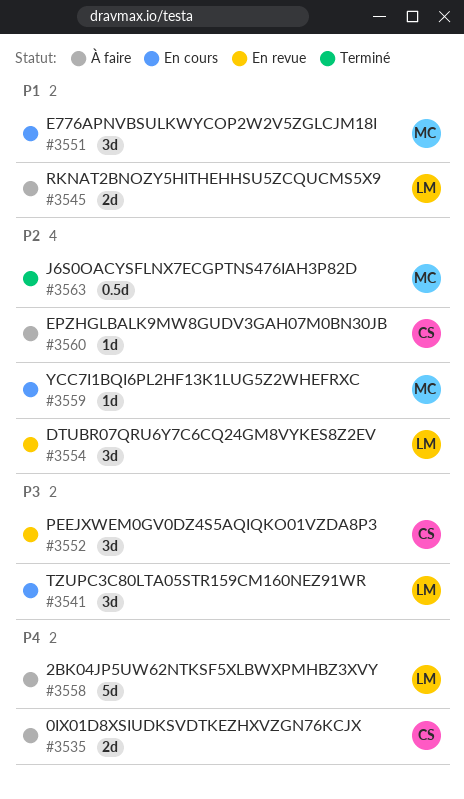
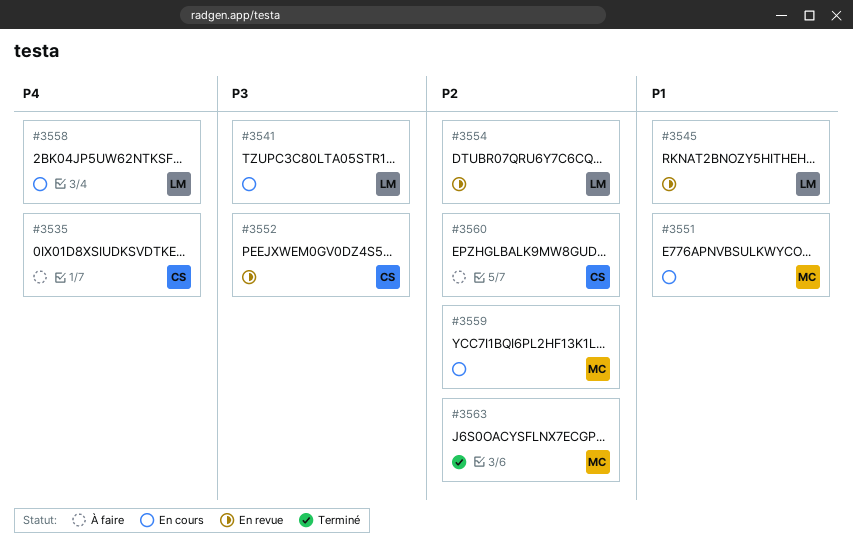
#3545, status: À faire -> En revue
#3558, status: À faire -> En cours

